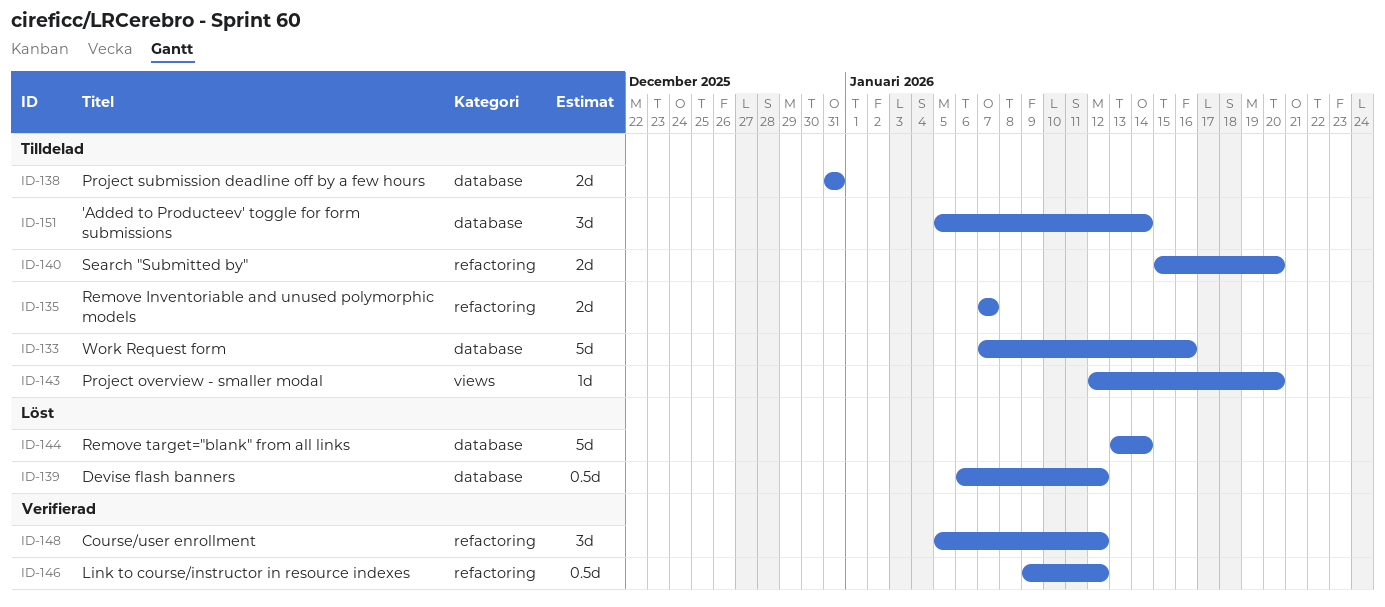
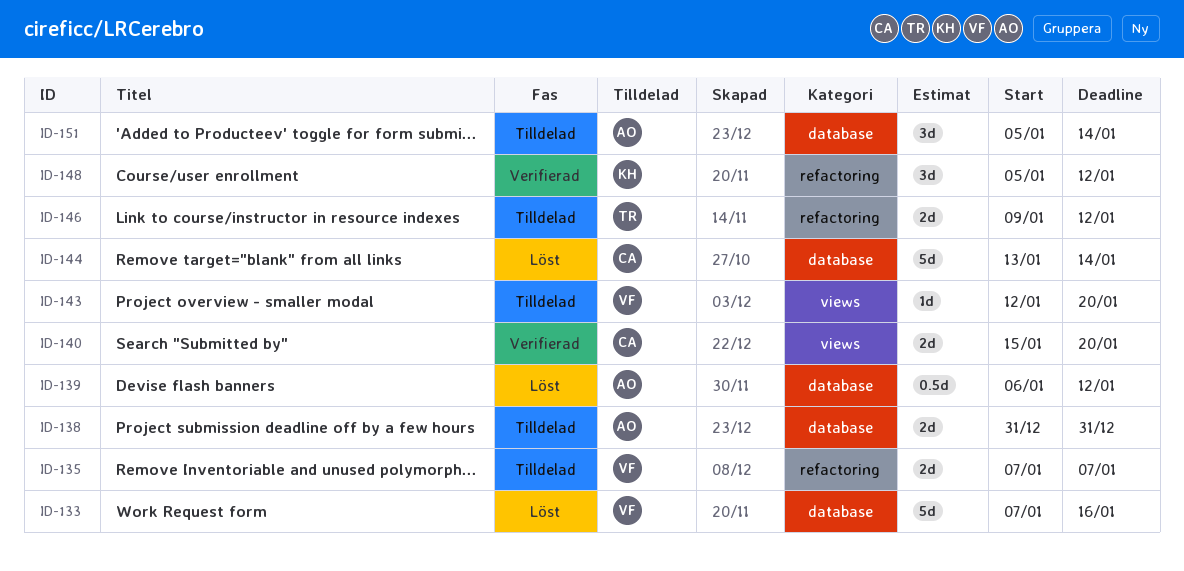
ID-133, status: Tilldelad -> Löst
ID-140, status: Tilldelad -> Verifierad
ID-140, label: refactoring -> views
ID-146, status: Verifierad -> Tilldelad
ID-146, estimate: 0.5d -> 2d

